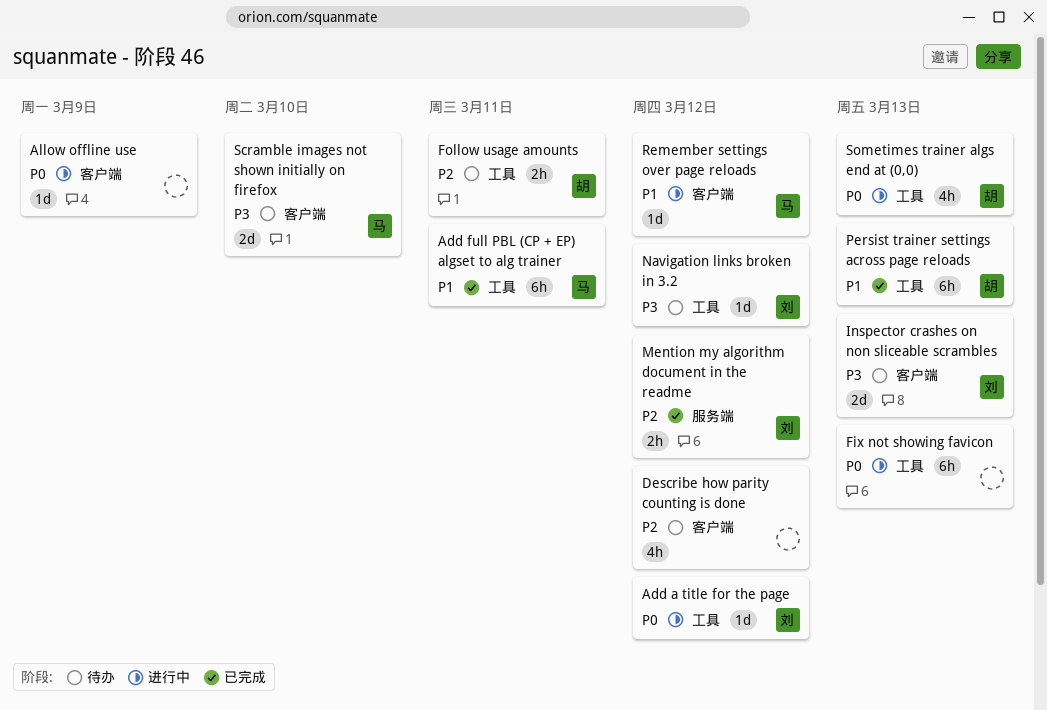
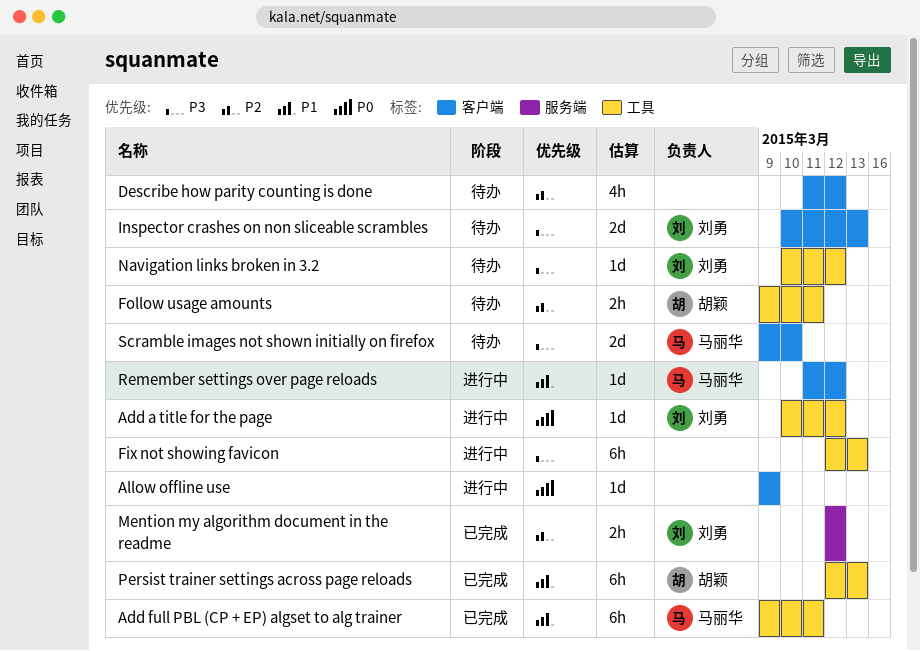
Fix not showing favicon, priority: P0 -> P3
Sometimes trainer algs end at (0,0): present -> none

